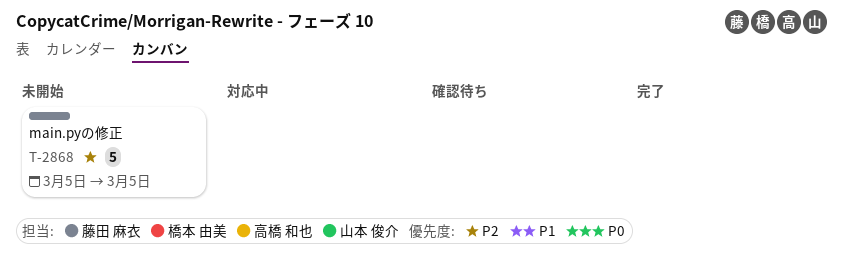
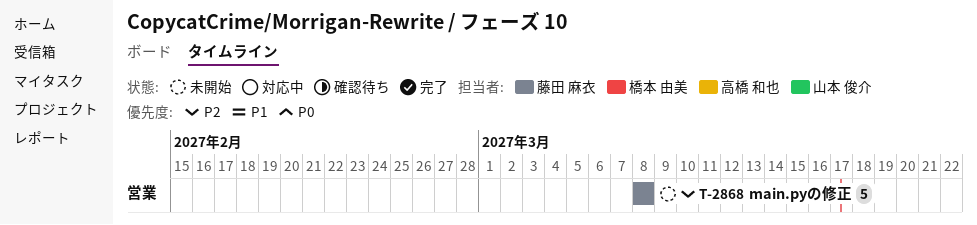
T-2868, start: Mar 5 -> Mar 8
T-2868, due: Mar 5 -> Mar 8

